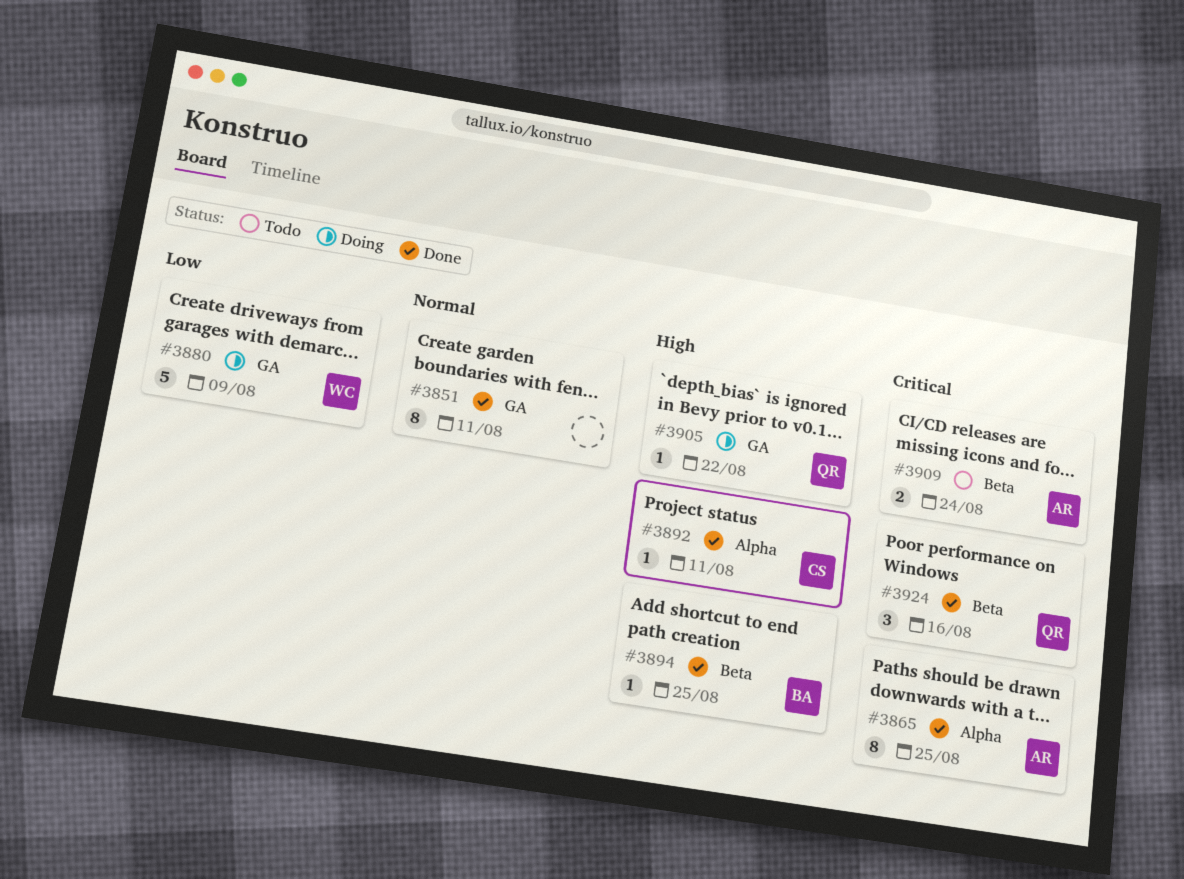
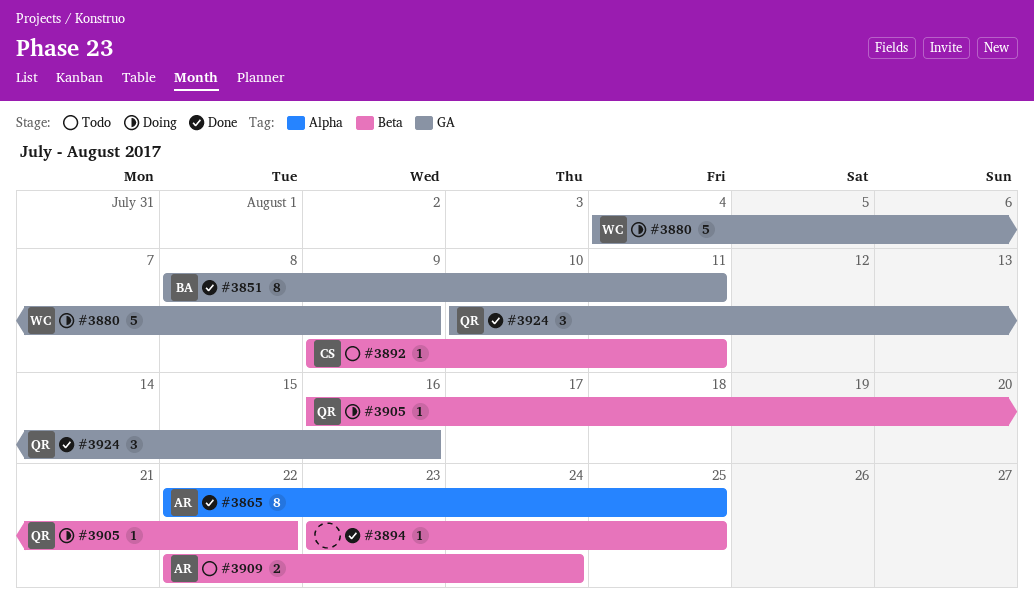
#3851, owner: none -> BA
#3892, status: Done -> Todo
#3892, label: Alpha -> Beta
#3894, owner: BA -> none
#3905, label: GA -> Beta
#3924, label: Beta -> GA

